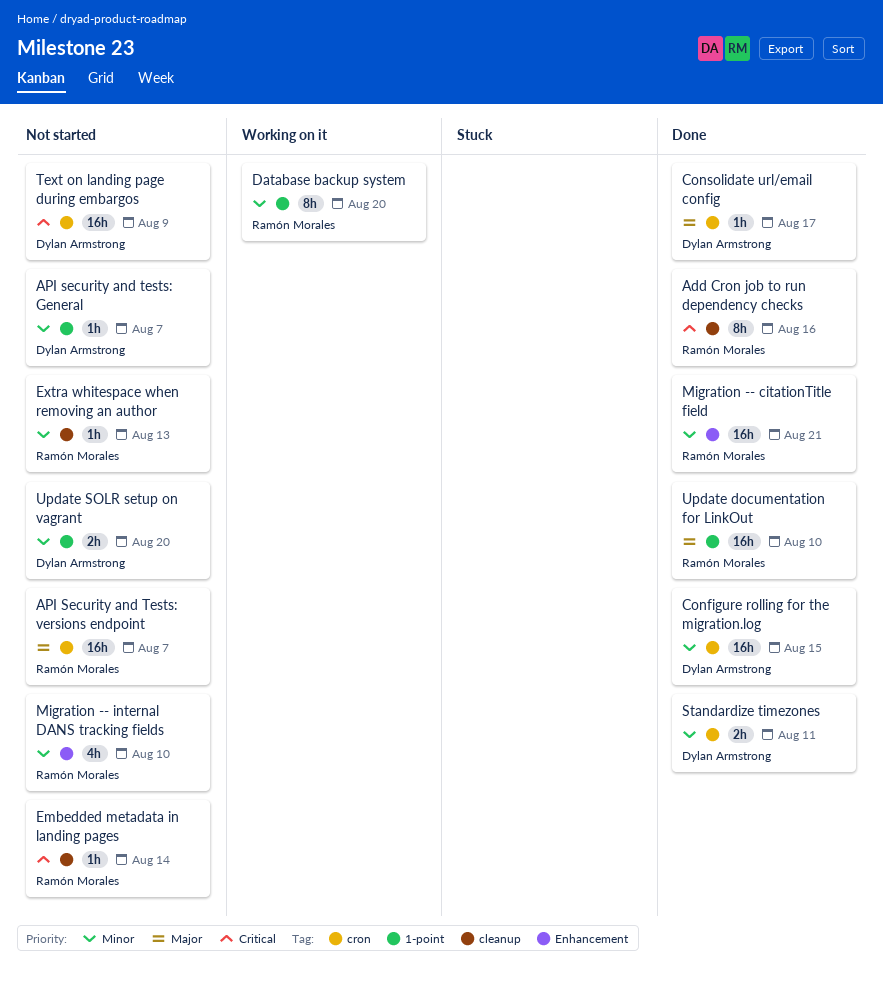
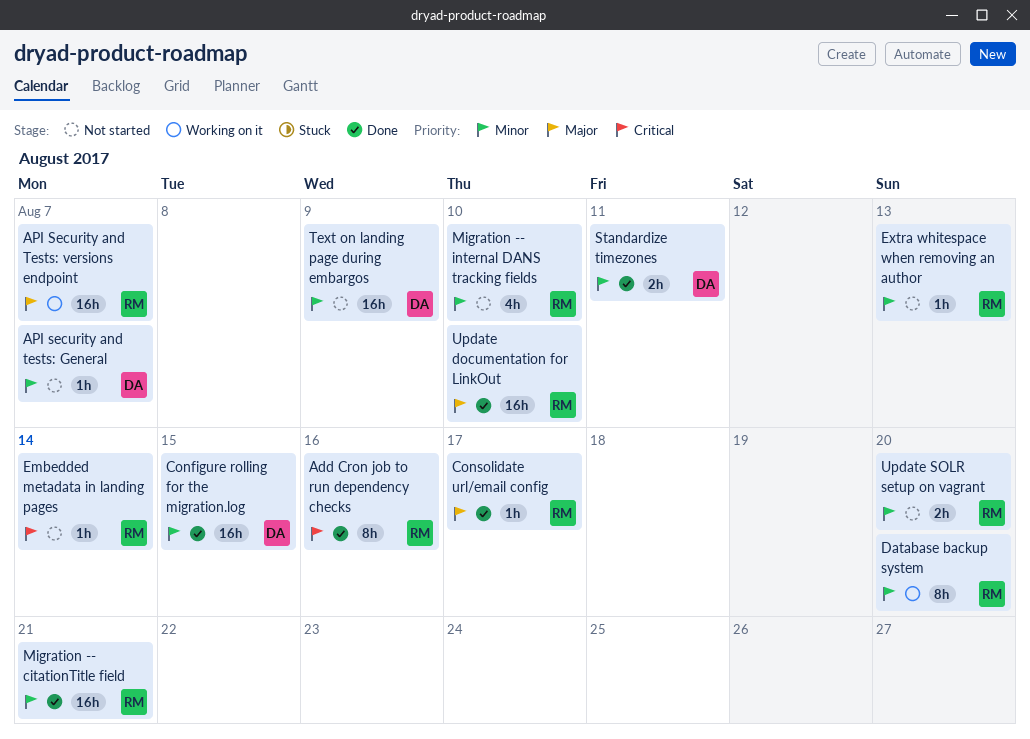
API Security and Tests: versions endpoint, status: Not started -> Working on it
Consolidate url/email config, owner: Dylan Armstrong -> Ramón Morales
Text on landing page during embargos, priority: Critical -> Minor
Update SOLR setup on vagrant, owner: Dylan Armstrong -> Ramón Morales

